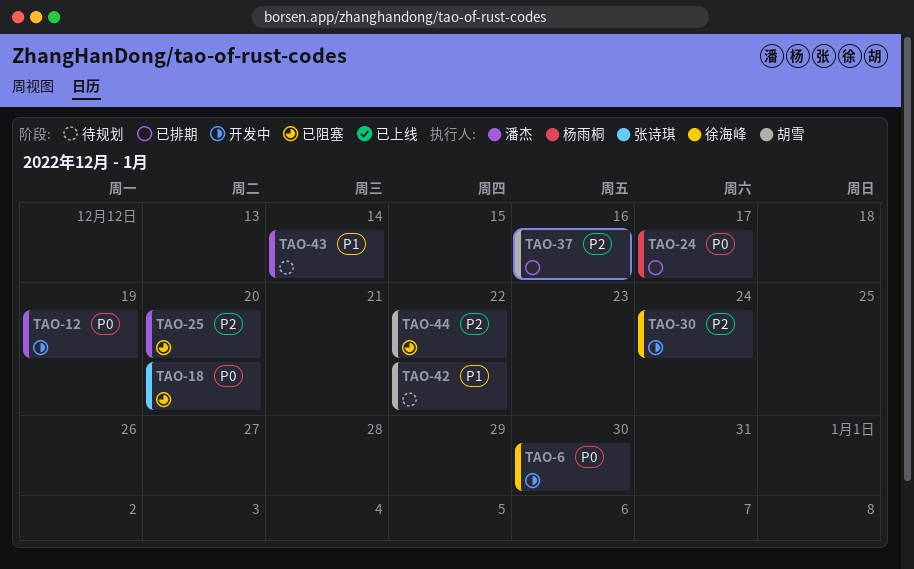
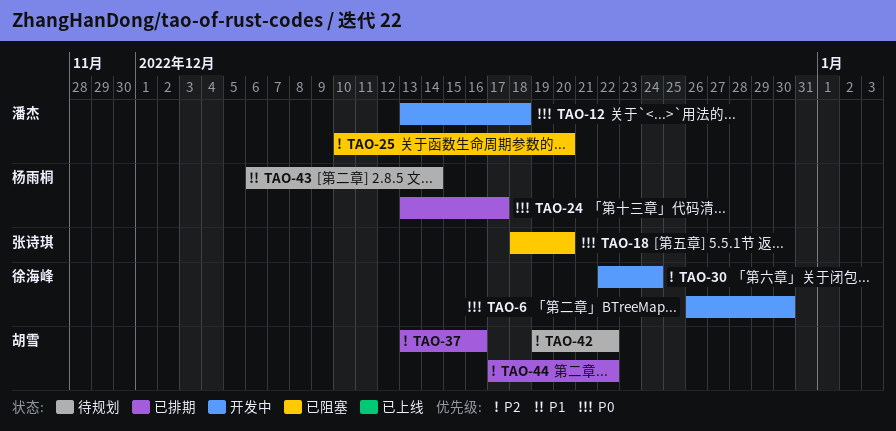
TAO-12, due: Dec 19 -> Dec 18
TAO-42, priority: P1 -> P2
TAO-43, owner: 潘杰 -> 杨雨桐
TAO-44, status: 已阻塞 -> 已排期

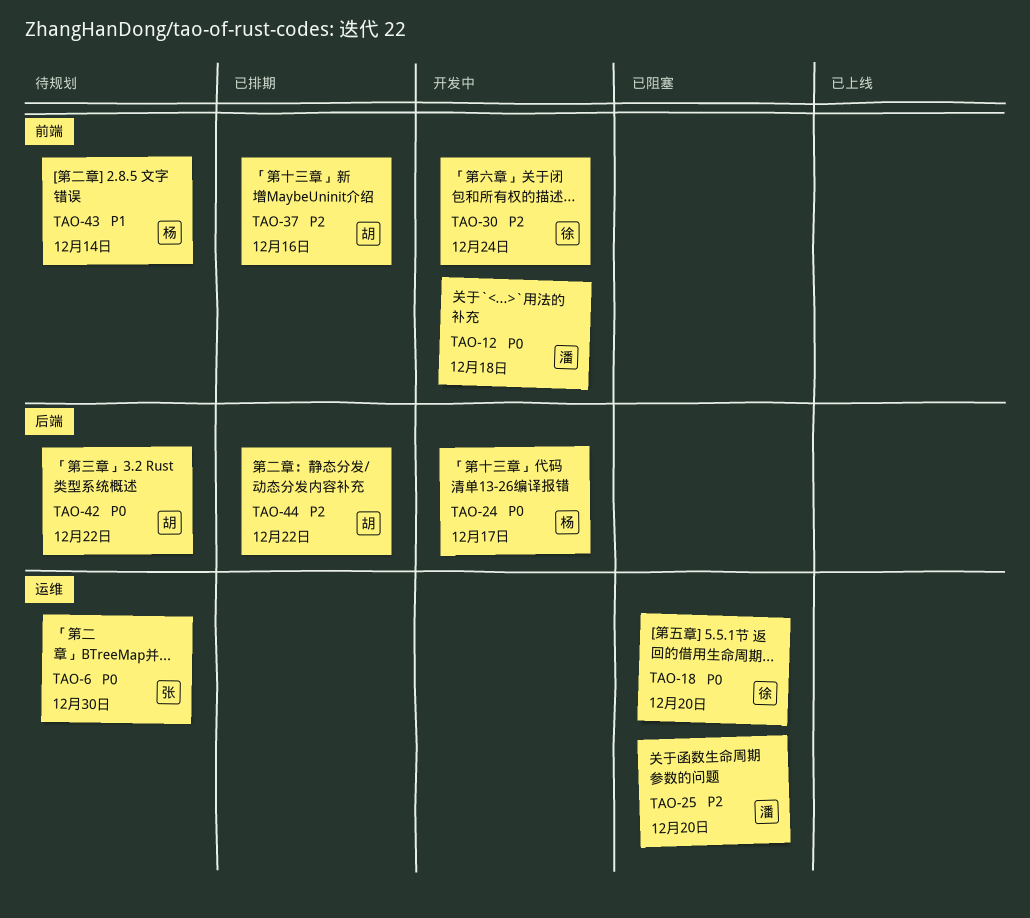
TAO-6, status: 开发中 -> 待规划
TAO-6, owner: 徐海峰 -> 张诗琪
TAO-18, owner: 张诗琪 -> 徐海峰
TAO-24, status: 已排期 -> 开发中
TAO-42, priority: P2 -> P0

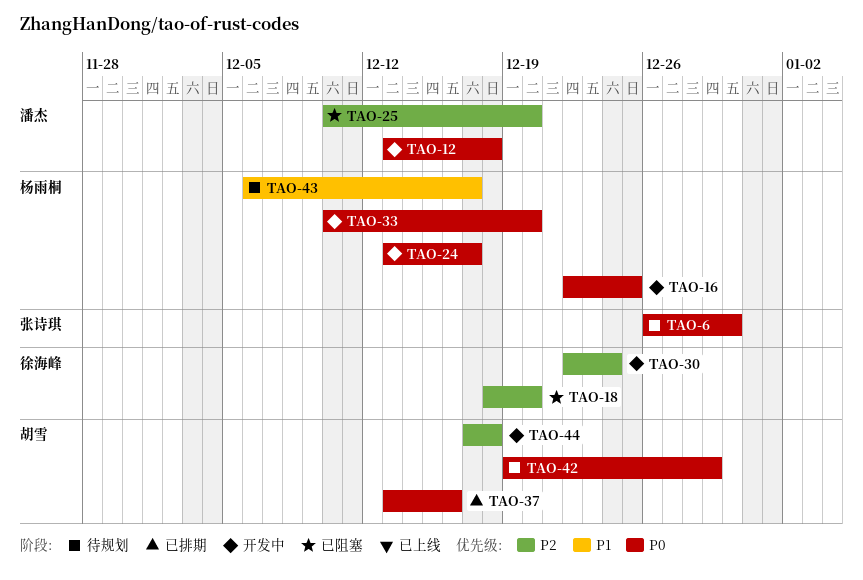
TAO-16: none -> present
TAO-18, priority: P0 -> P2
TAO-33: none -> present
TAO-37, priority: P2 -> P0
TAO-42, due: Dec 22 -> Dec 29
TAO-43, due: Dec 14 -> Dec 17
TAO-44, status: 已排期 -> 开发中
TAO-44, due: Dec 22 -> Dec 18

